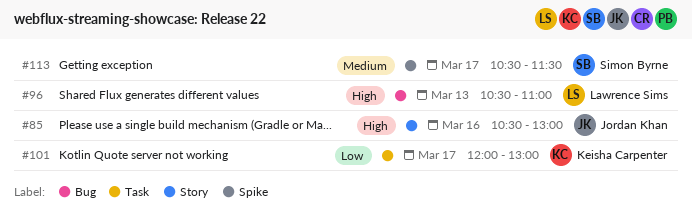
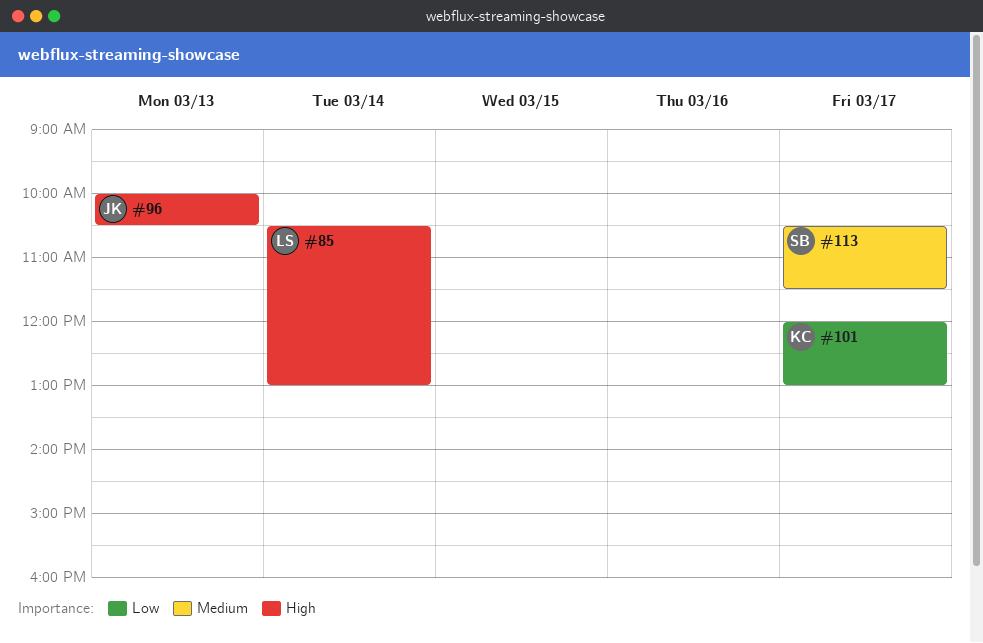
#85, owner: Jordan Khan -> Lawrence Sims
#85, day: Mar 16 -> Mar 14
#96, owner: Lawrence Sims -> Jordan Khan
#96, begins: 10:30 -> 10:00
#96, ends: 11:00 -> 10:30

